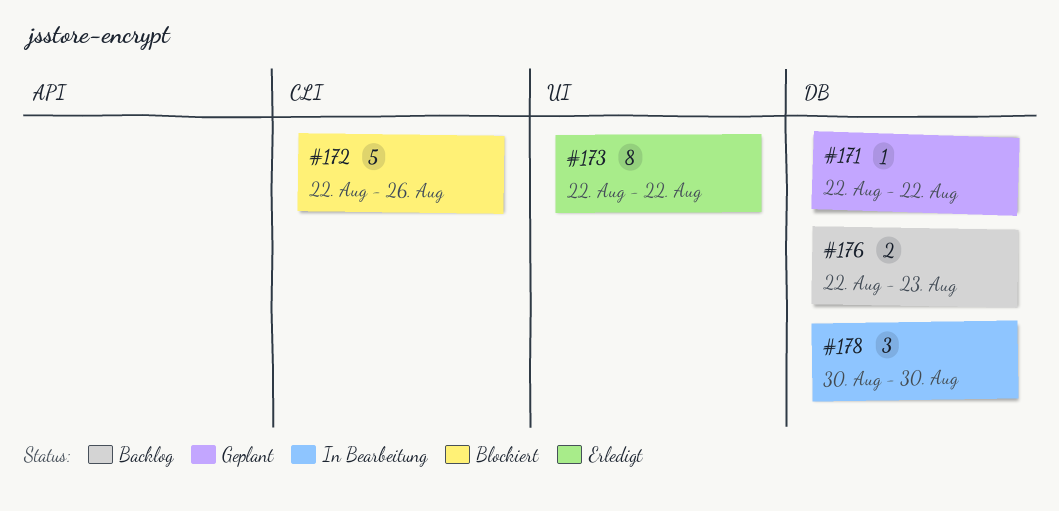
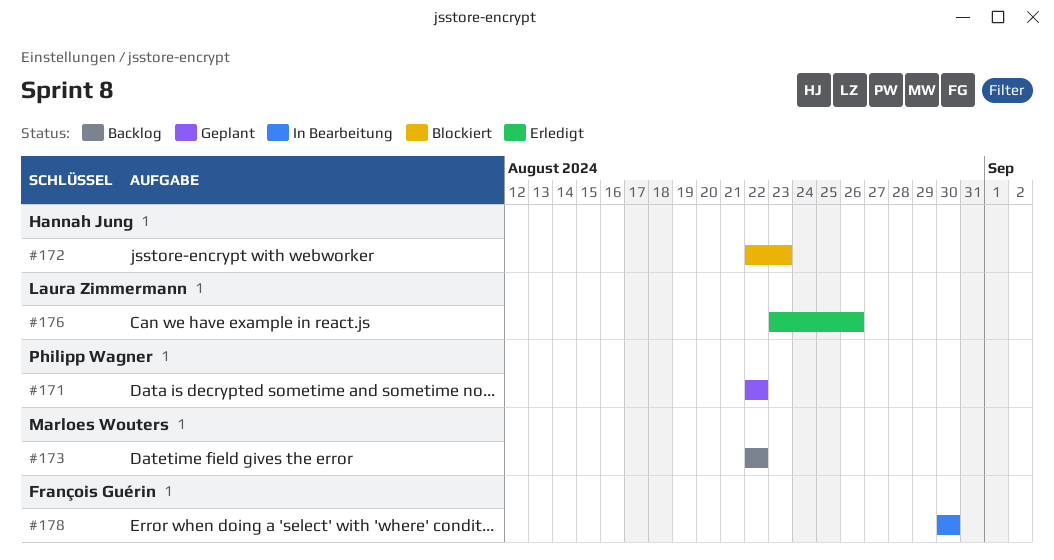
#172, due: Aug 26 -> Aug 23
#173, status: Erledigt -> Backlog
#176, status: Backlog -> Erledigt
#176, start: Aug 22 -> Aug 23
#176, due: Aug 23 -> Aug 26

